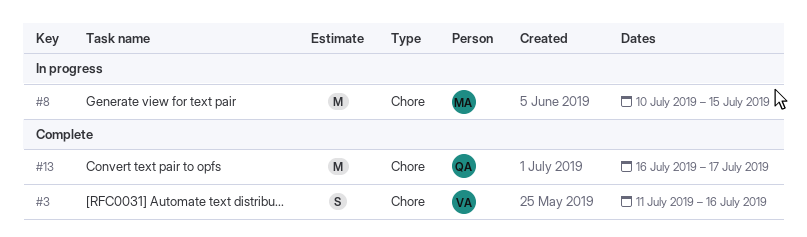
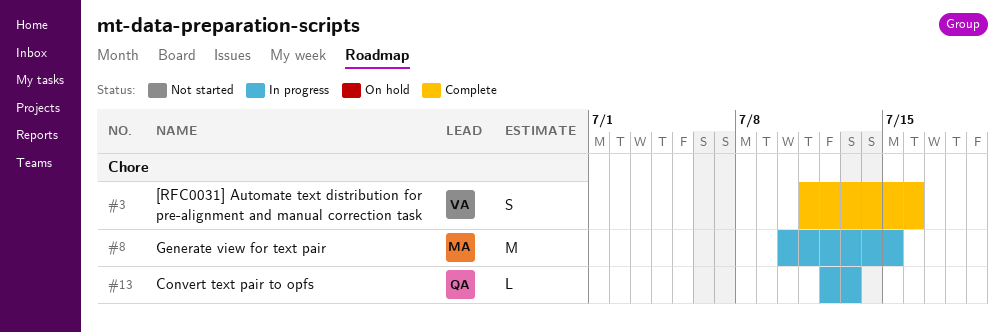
#13, status: Complete -> In progress
#13, estimate: M -> L
#13, start: Jul 16 -> Jul 12
#13, due: Jul 17 -> Jul 13

